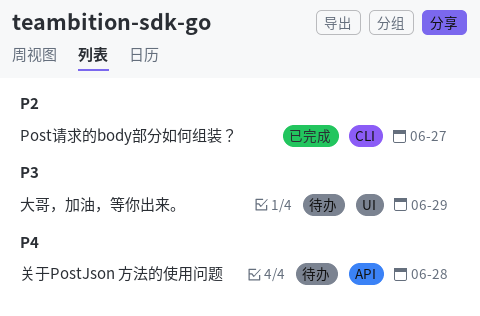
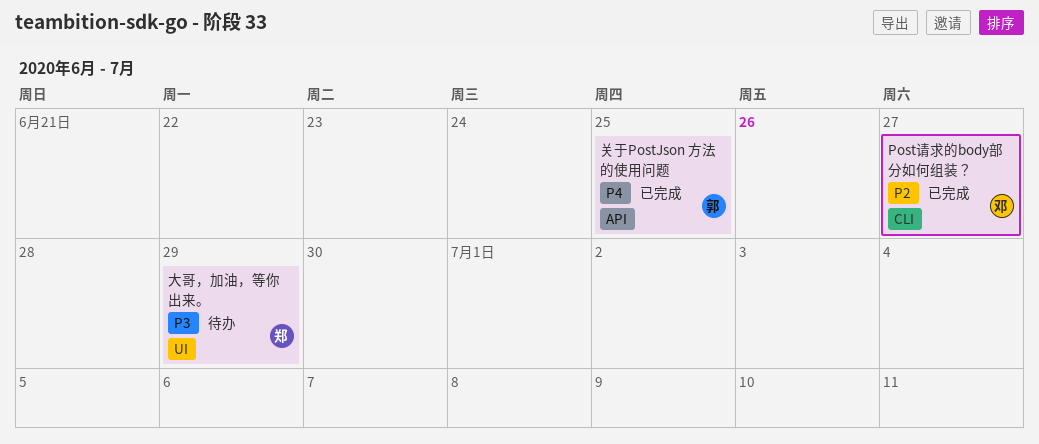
关于PostJson 方法的使用问题, status: 待办 -> 已完成
关于PostJson 方法的使用问题, due: Jun 28 -> Jun 25

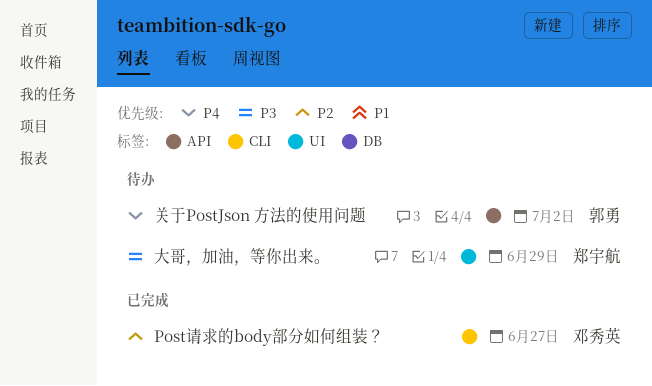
关于PostJson 方法的使用问题, status: 已完成 -> 待办
关于PostJson 方法的使用问题, due: Jun 25 -> Jul 2

